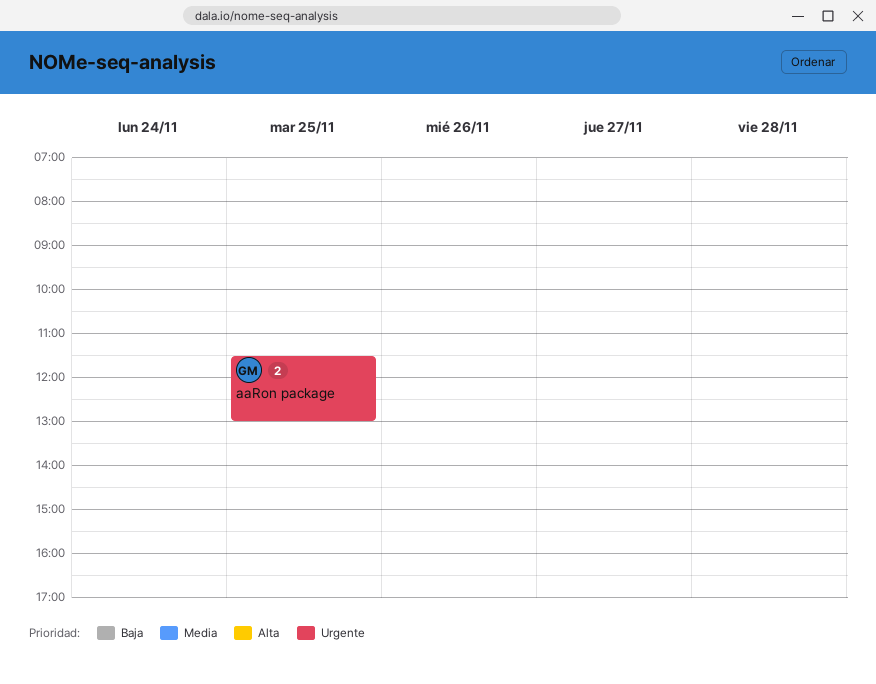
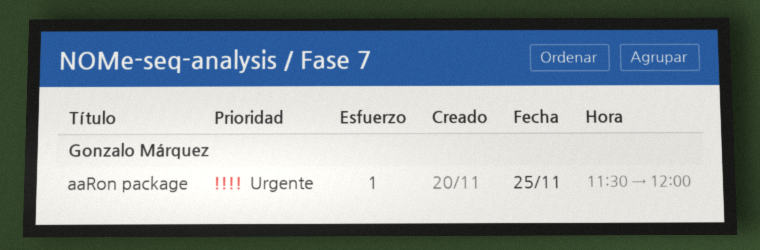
aaRon package, estimate: 2 -> 1
aaRon package, ends: 13:00 -> 12:00

